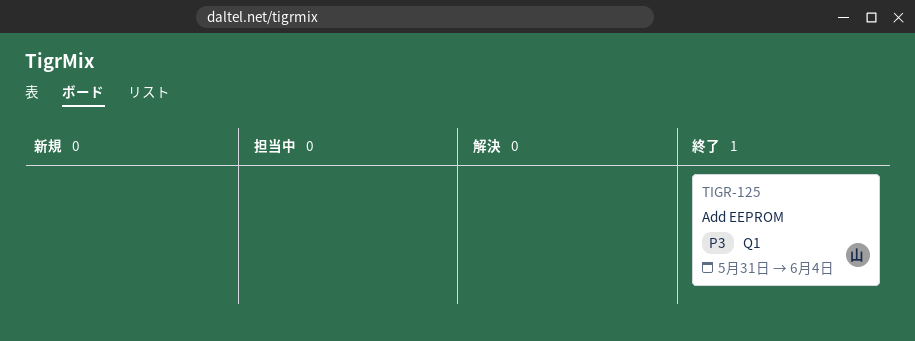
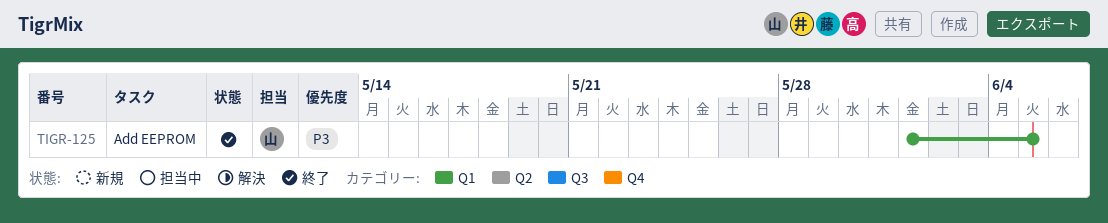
TIGR-125, start: May 31 -> Jun 1
TIGR-125, due: Jun 4 -> Jun 5

